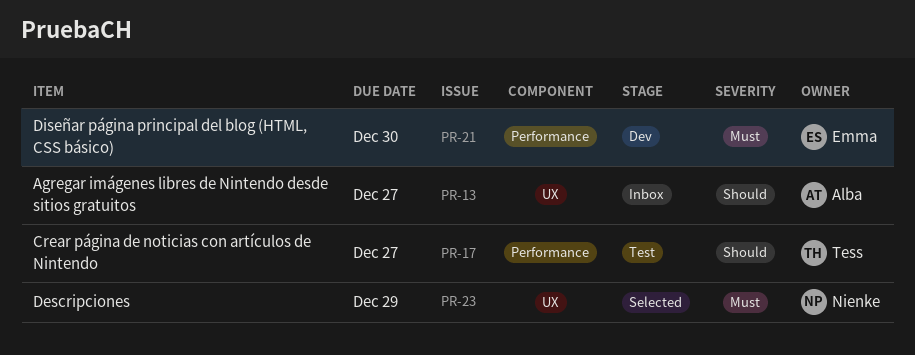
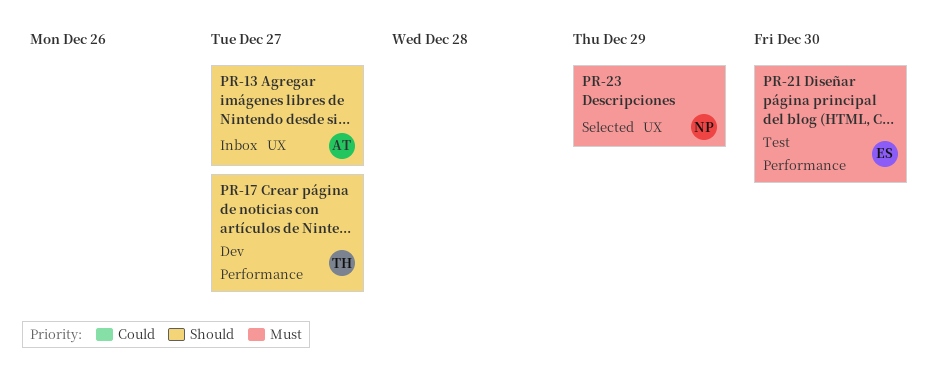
PR-17, status: Test -> Dev
PR-21, status: Dev -> Test

